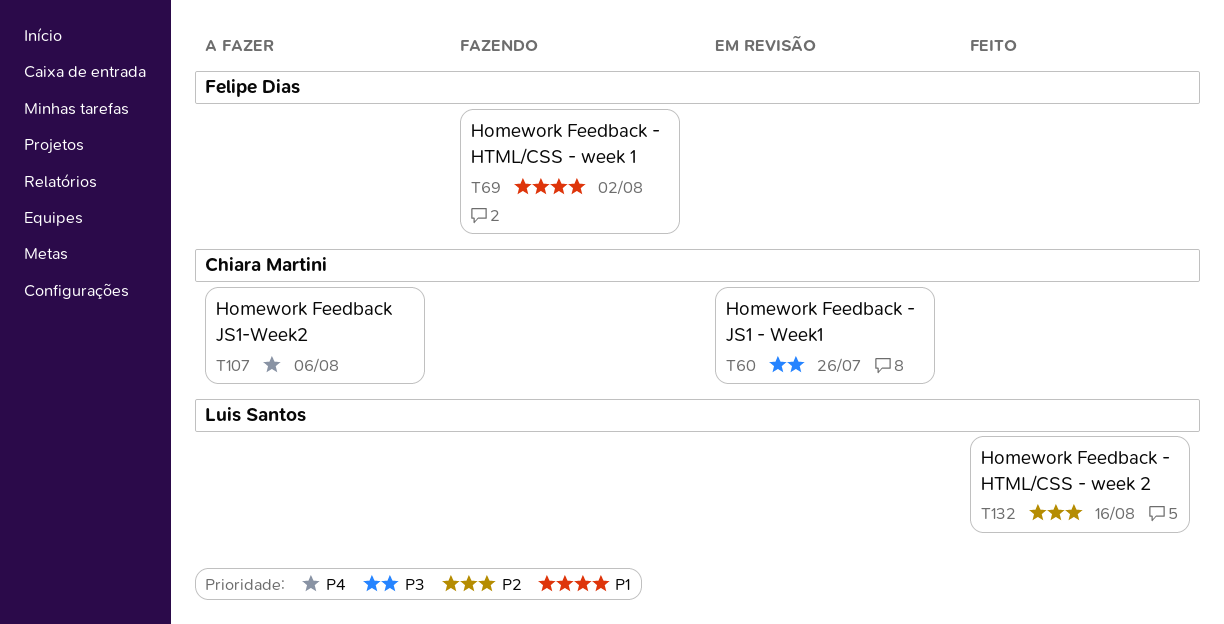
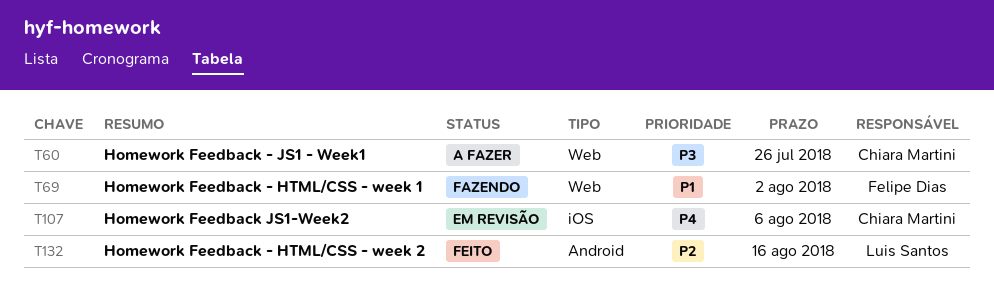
T60, status: Em revisão -> A fazer
T107, status: A fazer -> Em revisão

